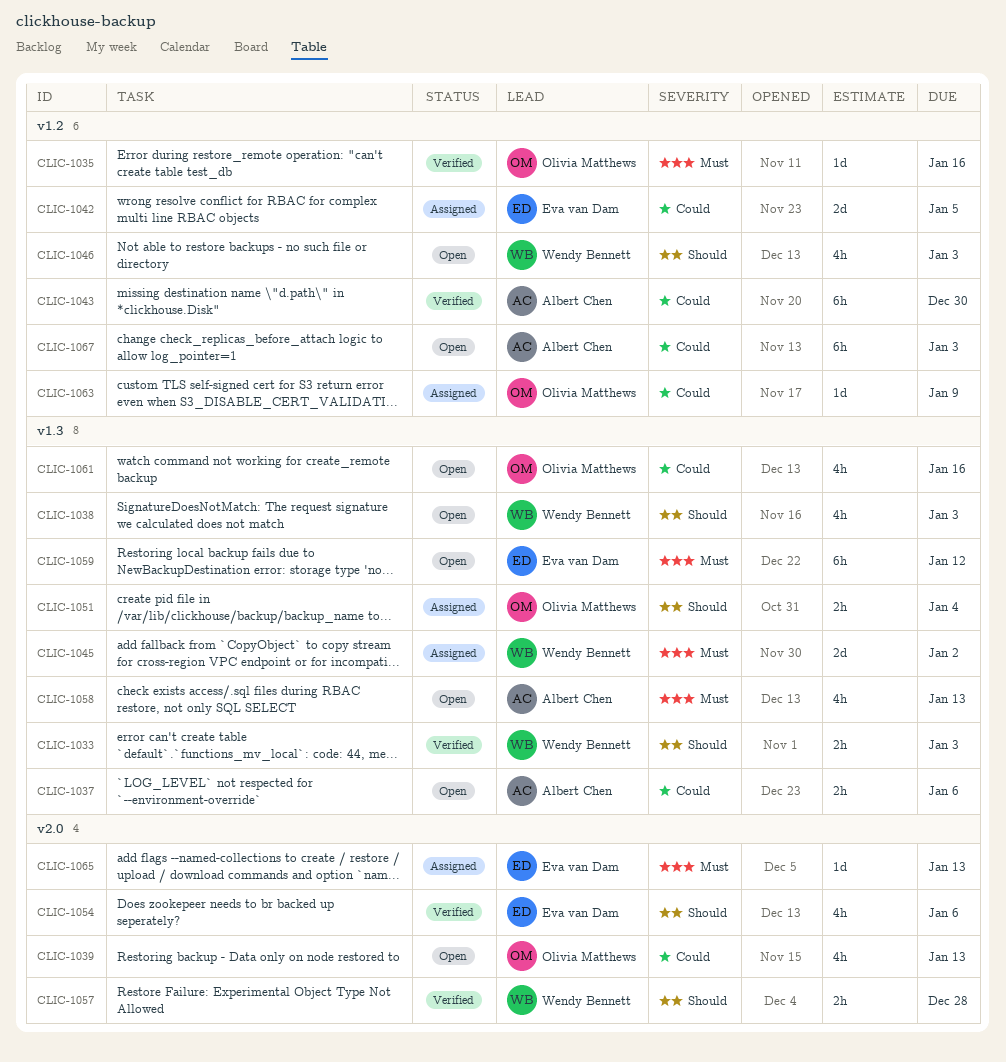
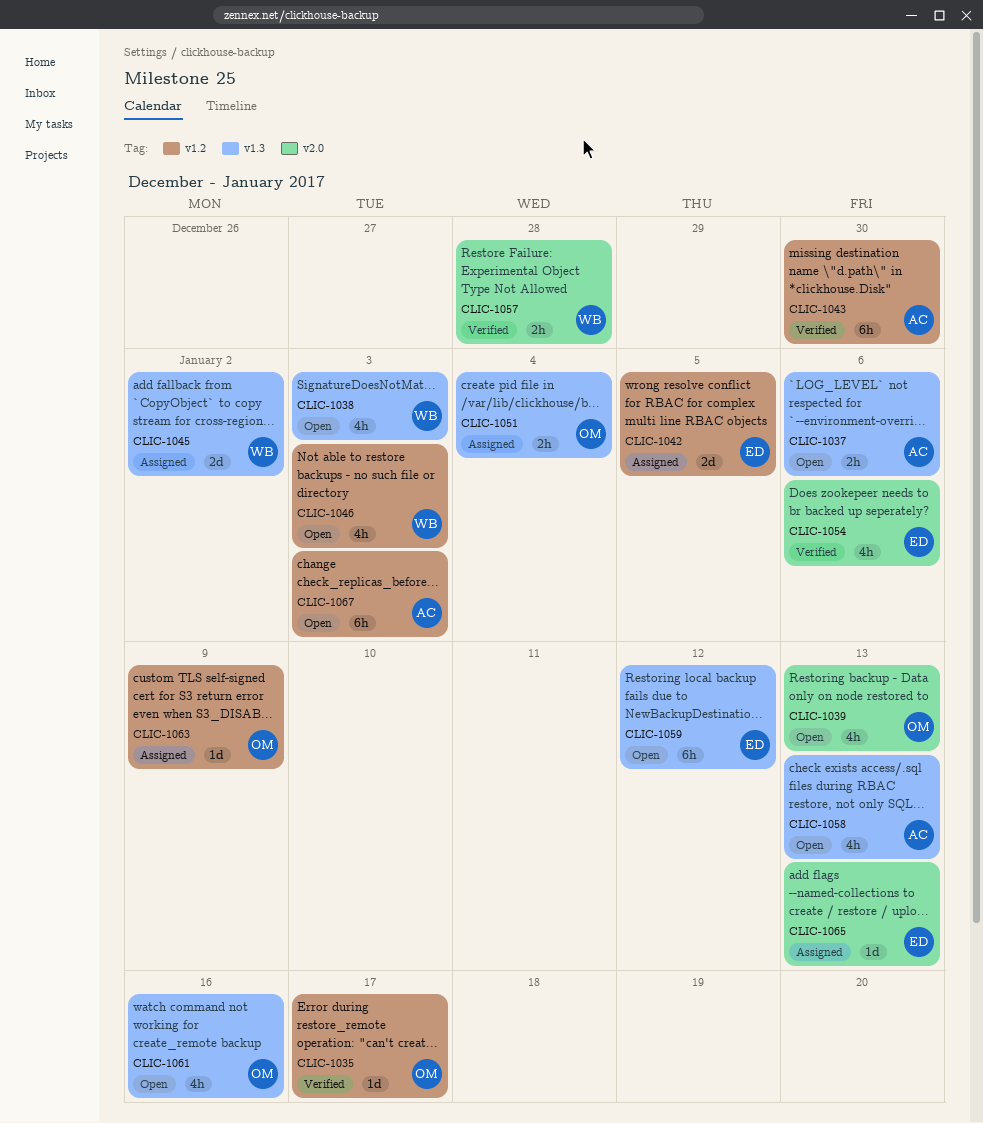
CLIC-1033: present -> none
CLIC-1035, due: Jan 16 -> Jan 17

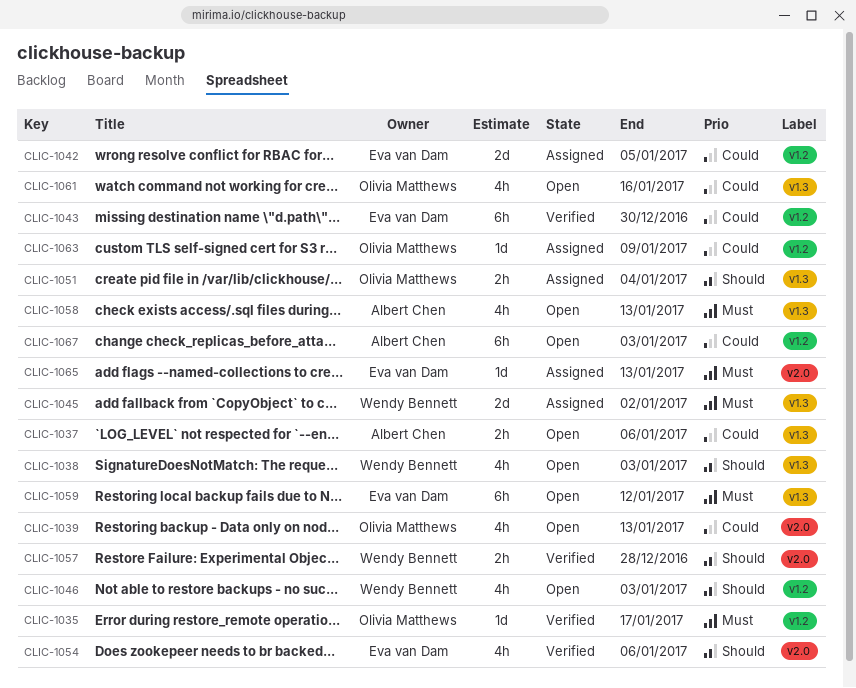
CLIC-1043, owner: Albert Chen -> Eva van Dam

